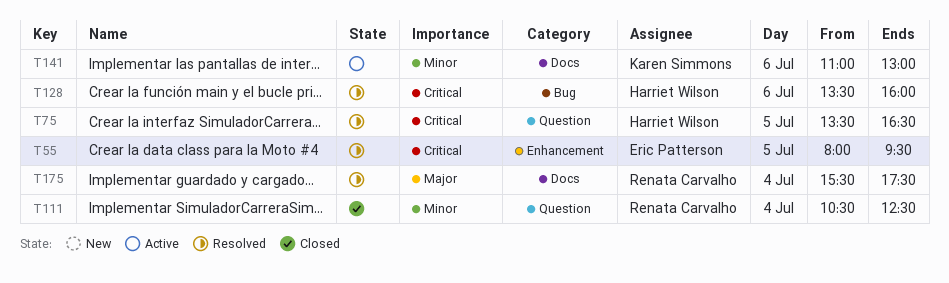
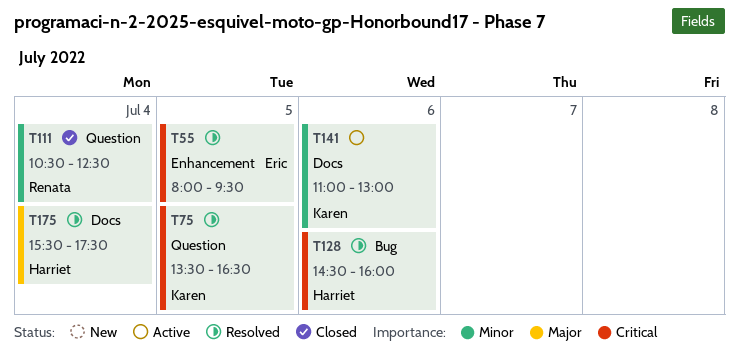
T75, owner: Harriet Wilson -> Karen Simmons
T128, begins: 13:30 -> 14:30
T175, owner: Renata Carvalho -> Harriet Wilson

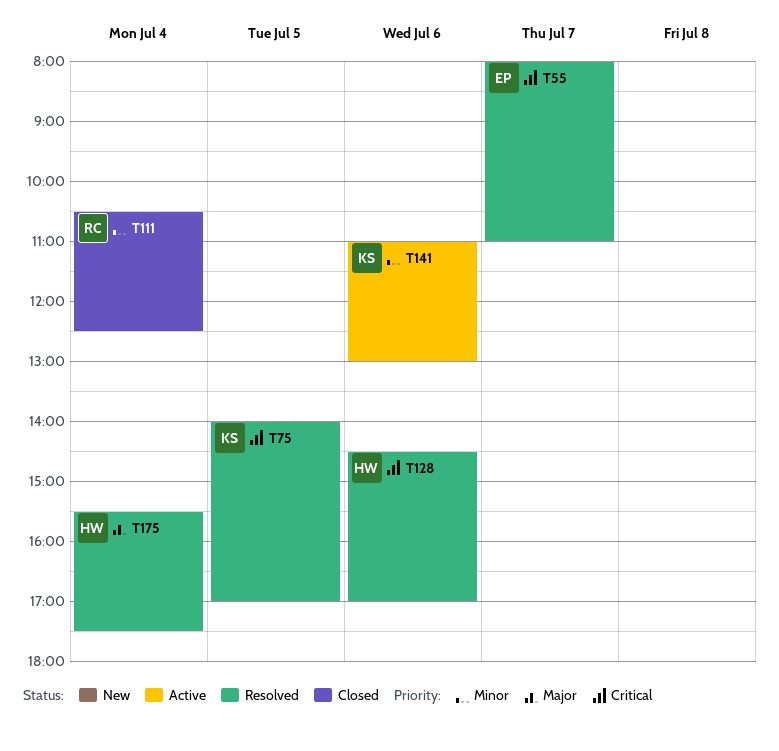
T55, day: Jul 5 -> Jul 7
T55, ends: 09:30 -> 11:00
T75, begins: 13:30 -> 14:00
T75, ends: 16:30 -> 17:00
T128, ends: 16:00 -> 17:00

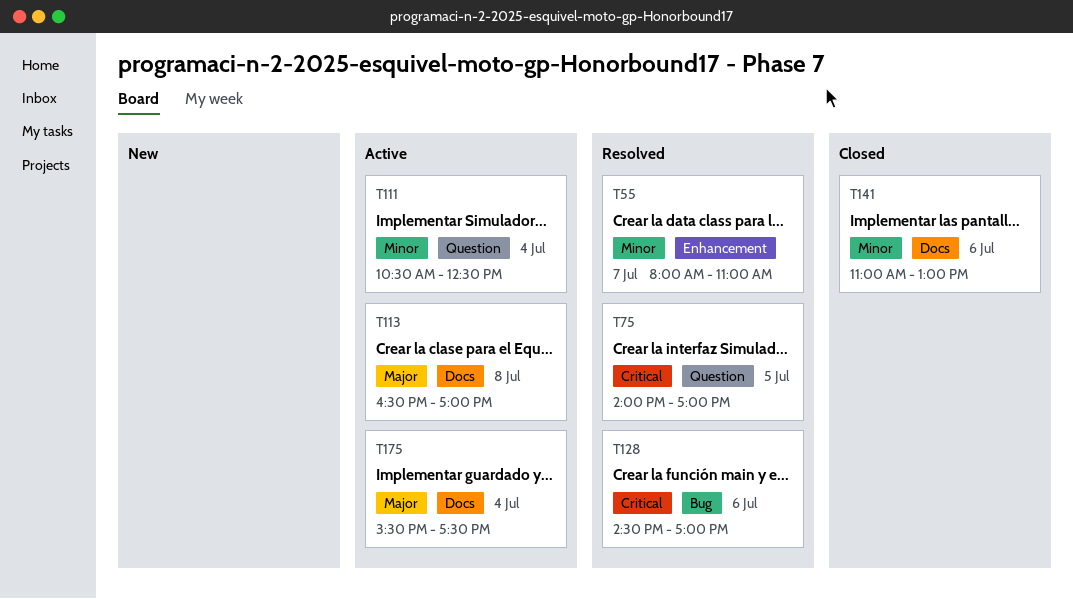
T55, priority: Critical -> Minor
T111, status: Closed -> Active
T113: none -> present
T141, status: Active -> Closed
T175, status: Resolved -> Active

